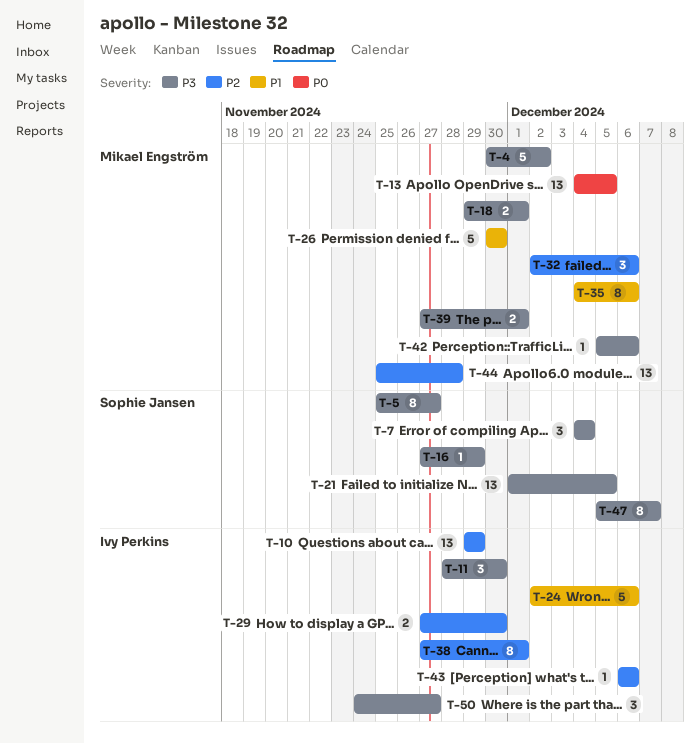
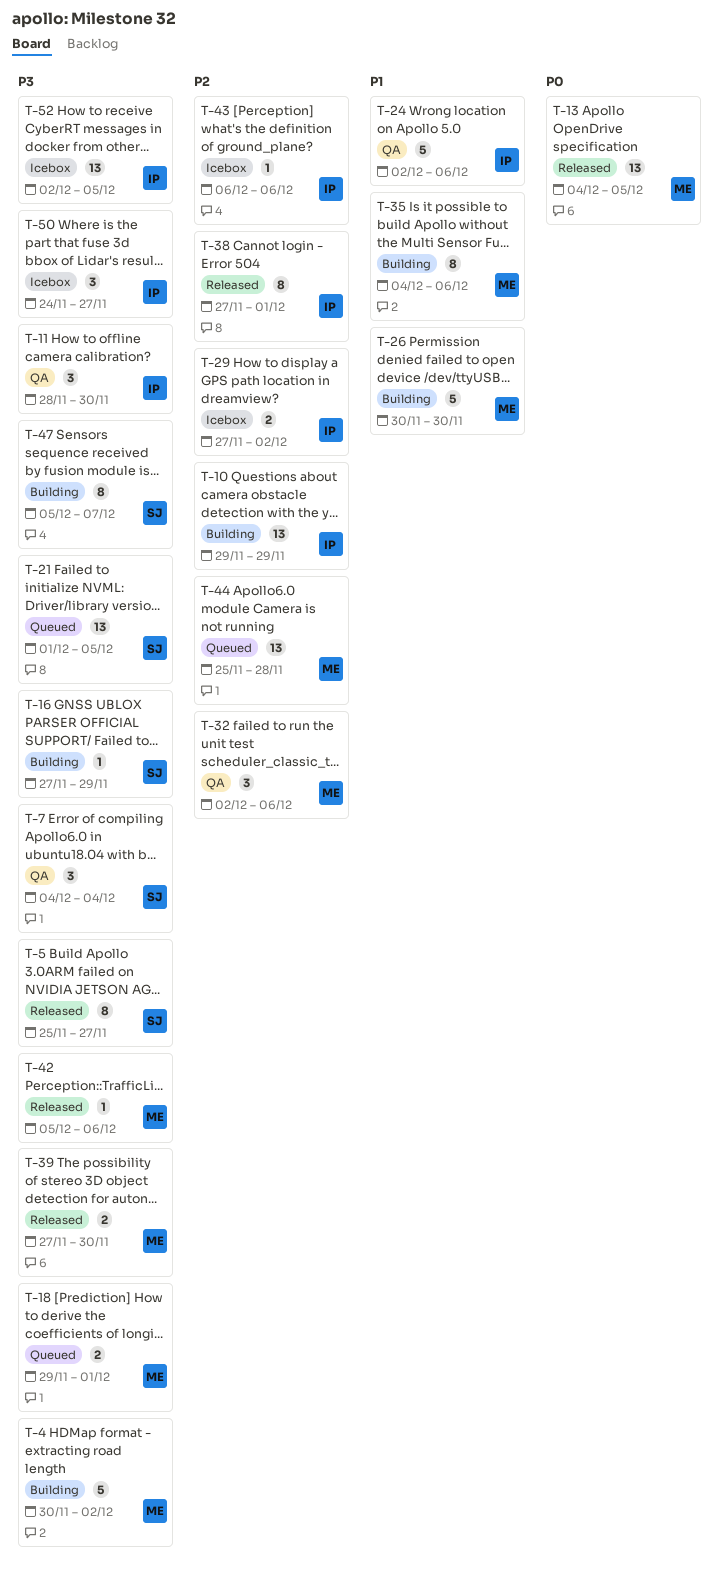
T-29, due: Nov 30 -> Dec 2
T-39, due: Dec 1 -> Nov 30
T-52: none -> present

